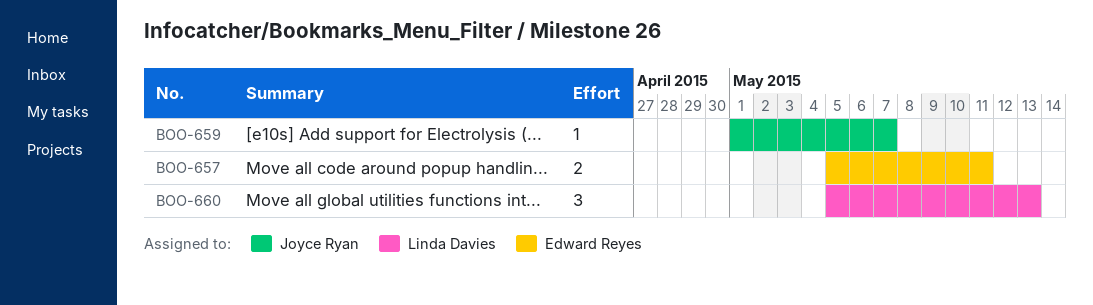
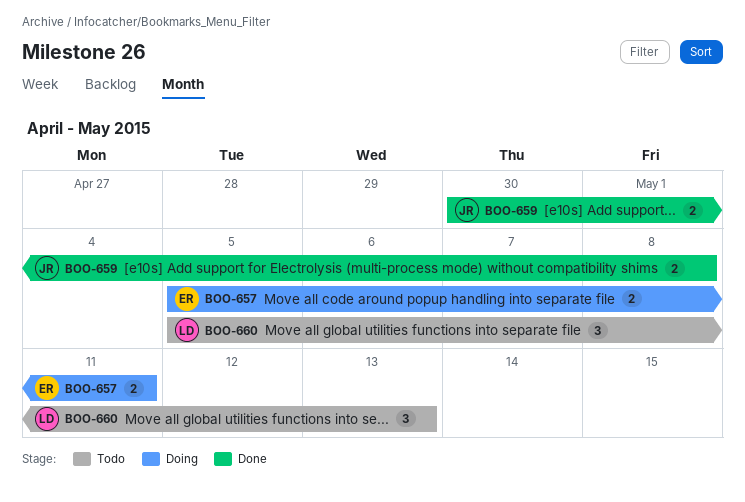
BOO-659, estimate: 1 -> 2
BOO-659, start: May 1 -> Apr 30
BOO-659, due: May 7 -> May 8

